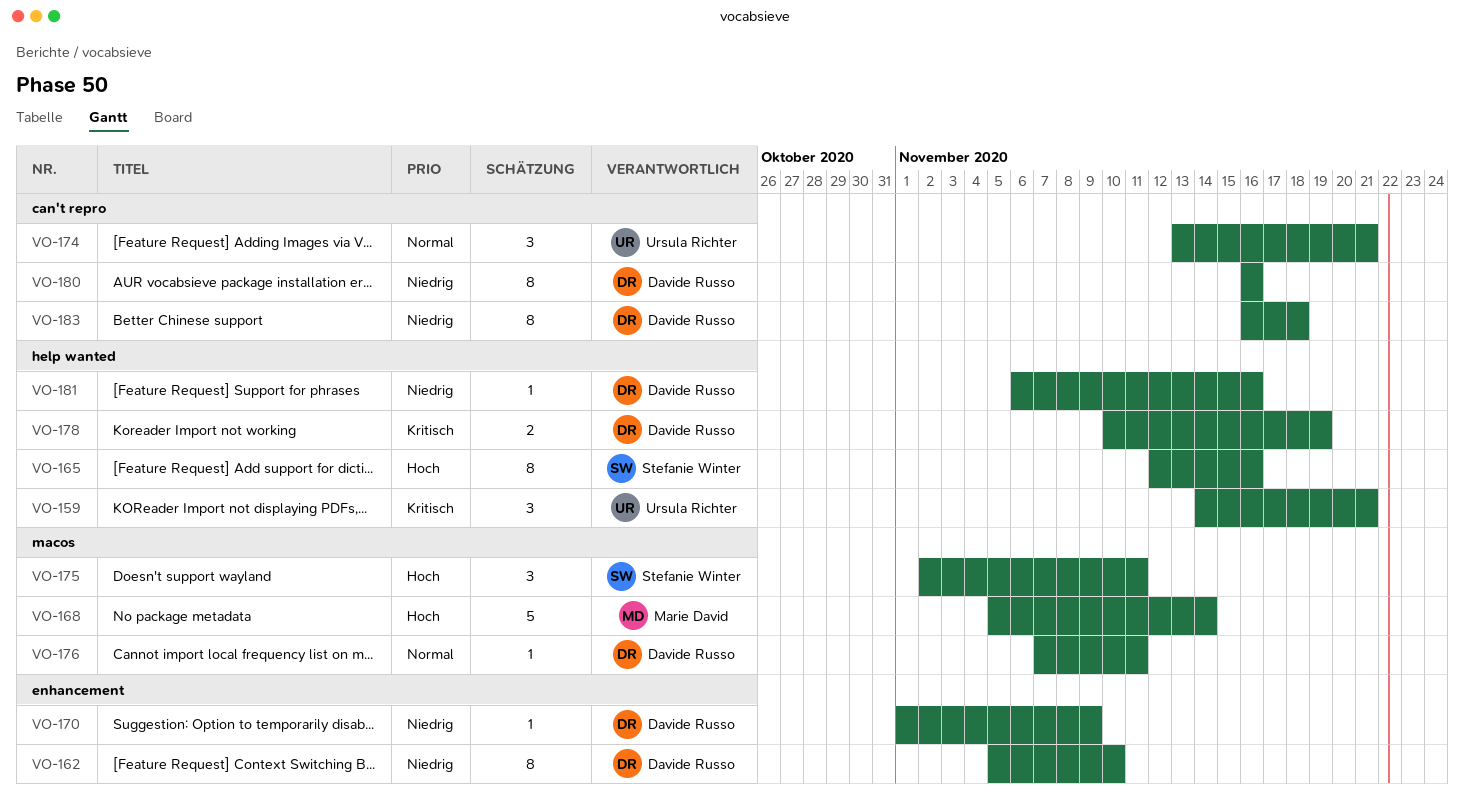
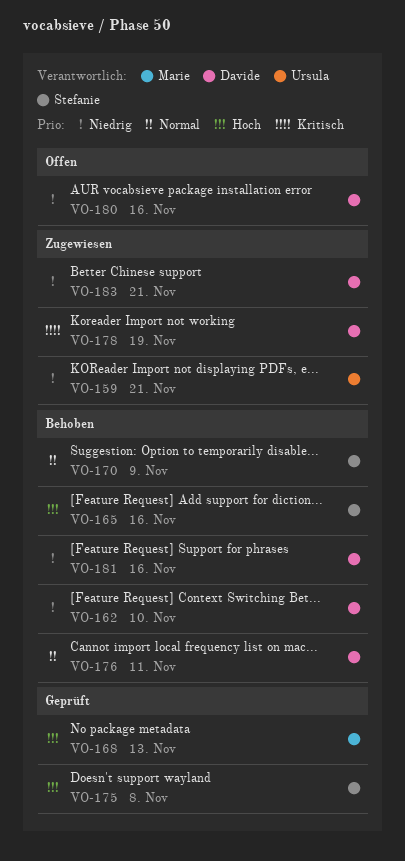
VO-159, priority: Kritisch -> Niedrig
VO-168, due: Nov 14 -> Nov 13
VO-170, owner: Davide Russo -> Stefanie Winter
VO-170, priority: Niedrig -> Normal
VO-174: present -> none
VO-175, due: Nov 11 -> Nov 8
VO-183, due: Nov 18 -> Nov 21

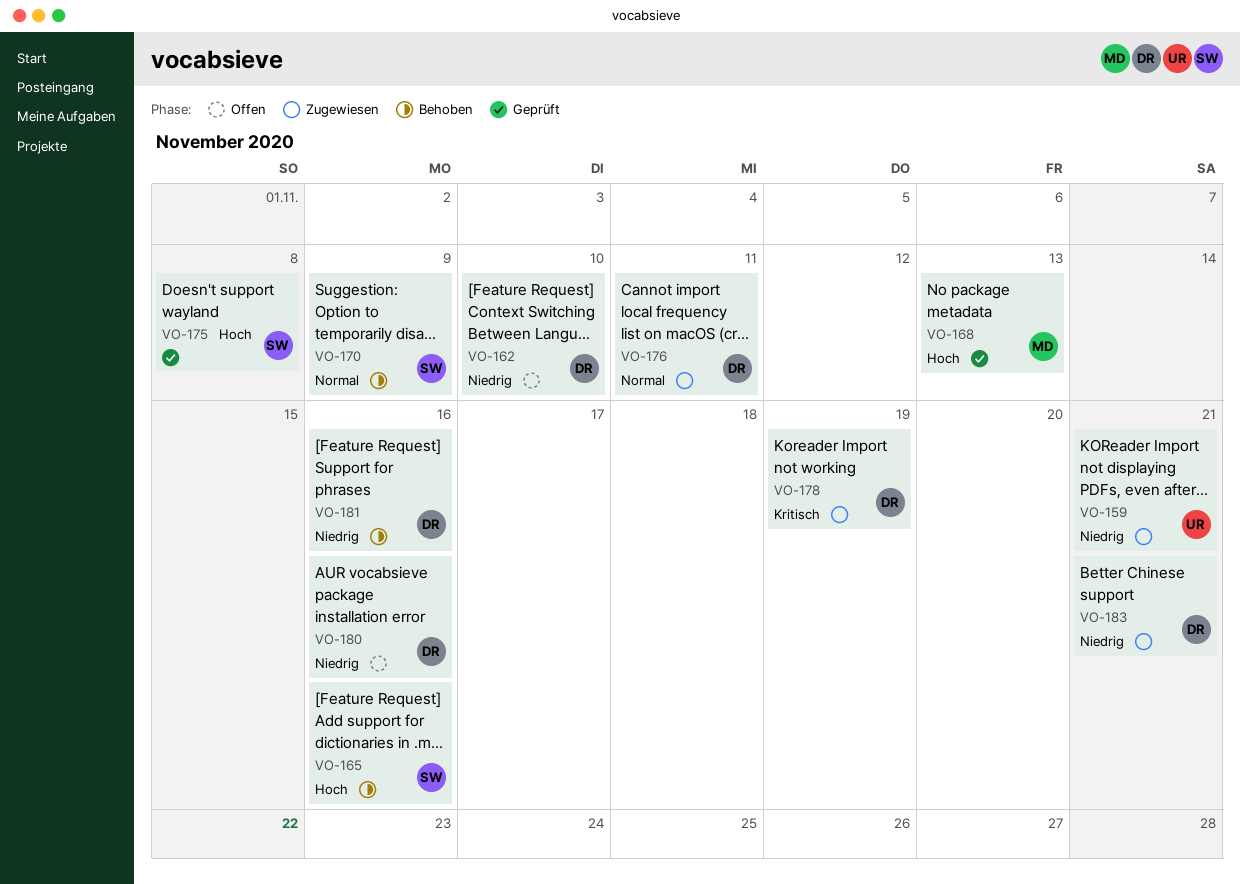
VO-162, status: Behoben -> Offen
VO-176, status: Behoben -> Zugewiesen

